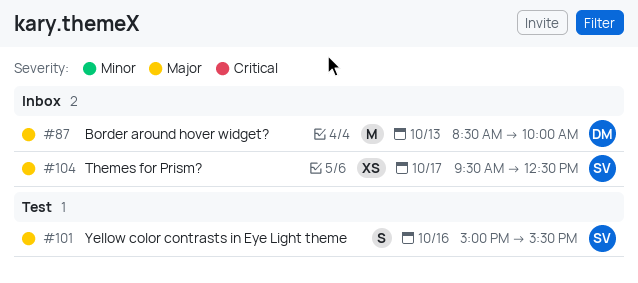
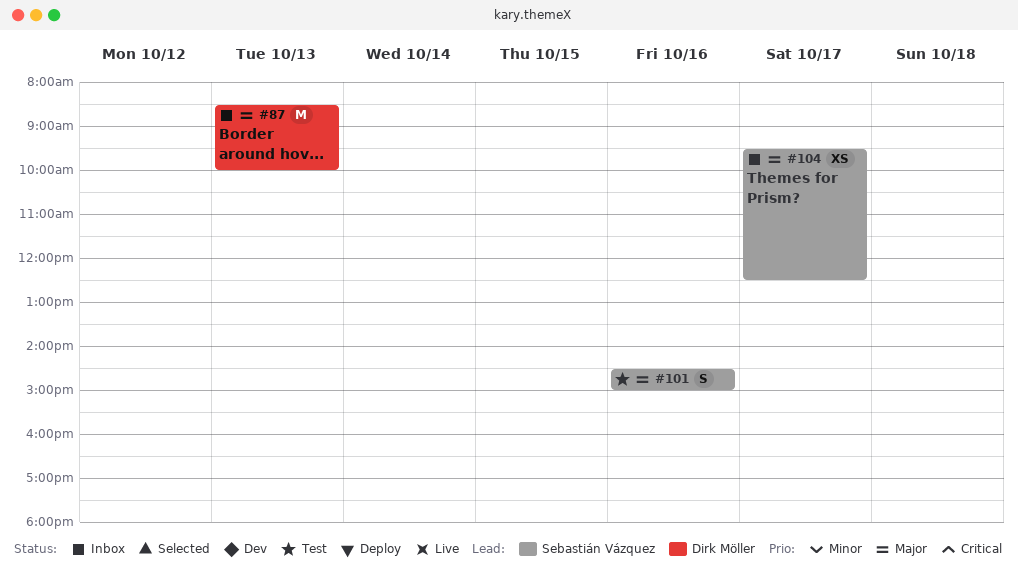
#101, begins: 15:00 -> 14:30
#101, ends: 15:30 -> 15:00

